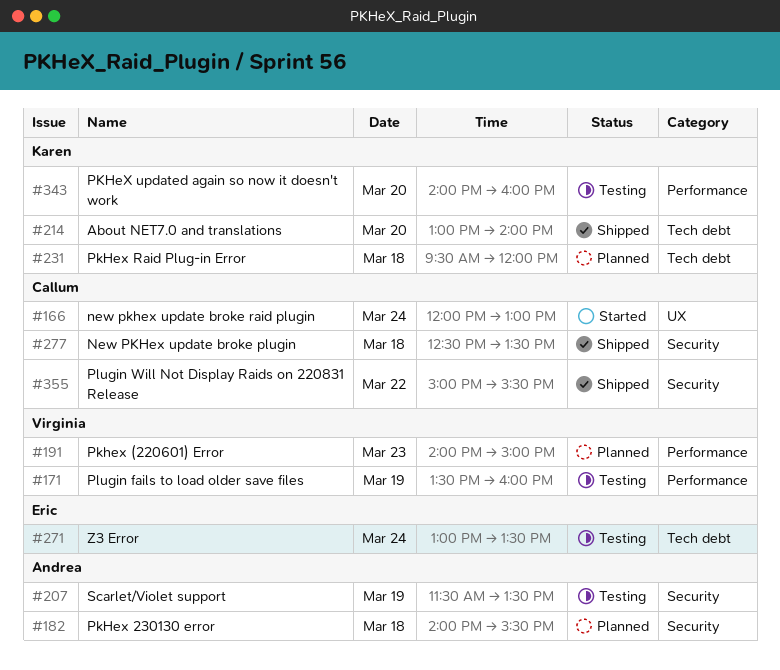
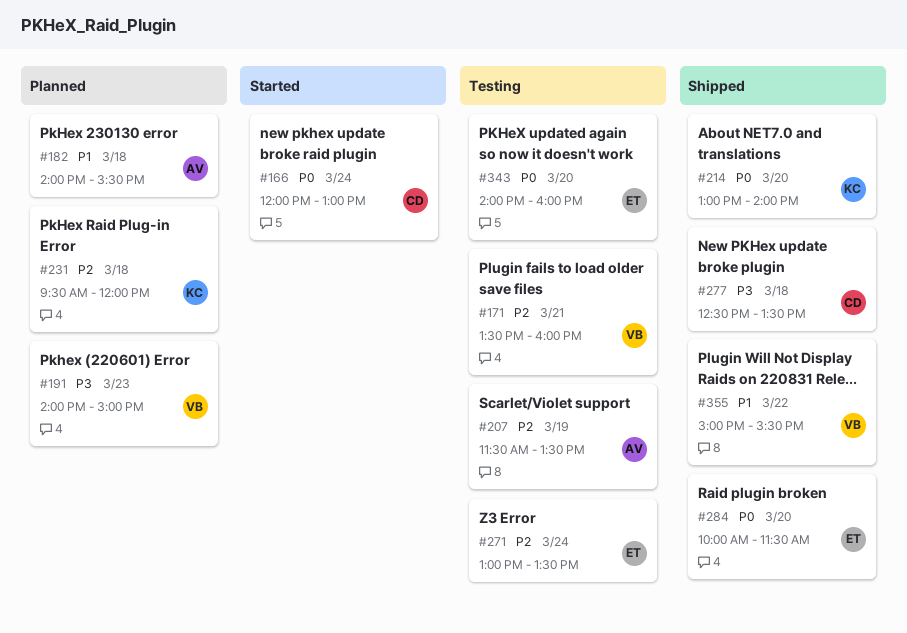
#171, day: Mar 19 -> Mar 21
#284: none -> present
#343, owner: Karen -> Eric
#355, owner: Callum -> Virginia

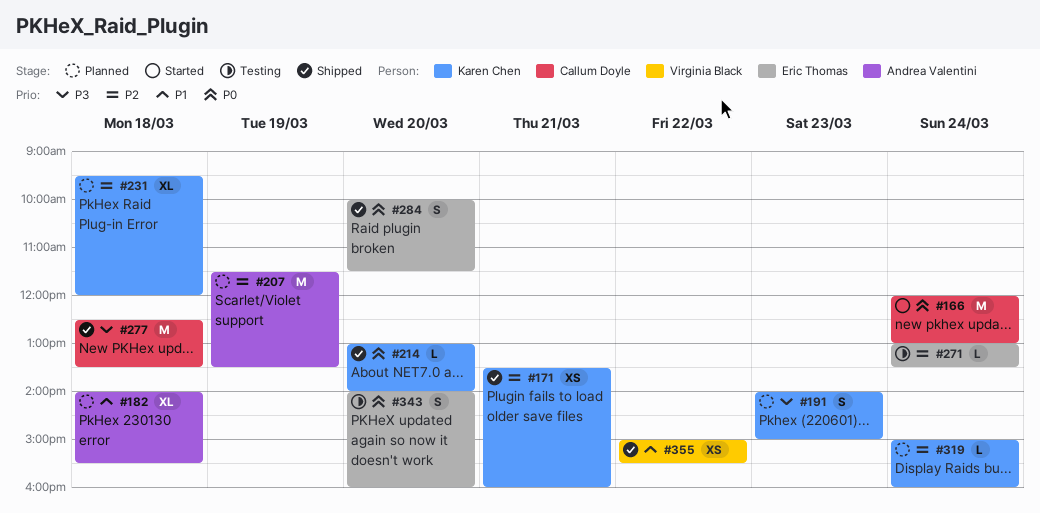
#171, status: Testing -> Shipped
#171, owner: Virginia Black -> Karen Chen
#191, owner: Virginia Black -> Karen Chen
#207, status: Testing -> Planned
#319: none -> present

